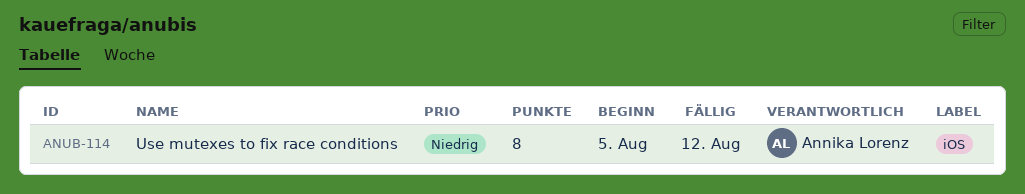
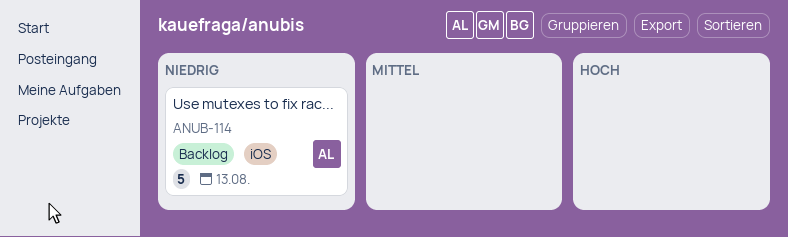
ANUB-114, estimate: 8 -> 5
ANUB-114, due: Aug 12 -> Aug 13

